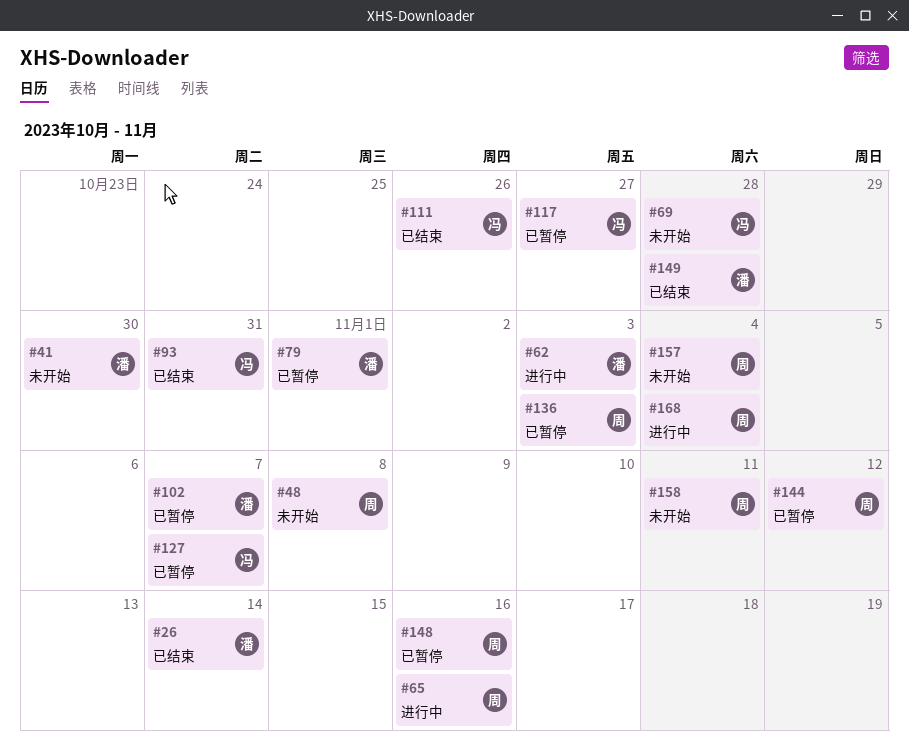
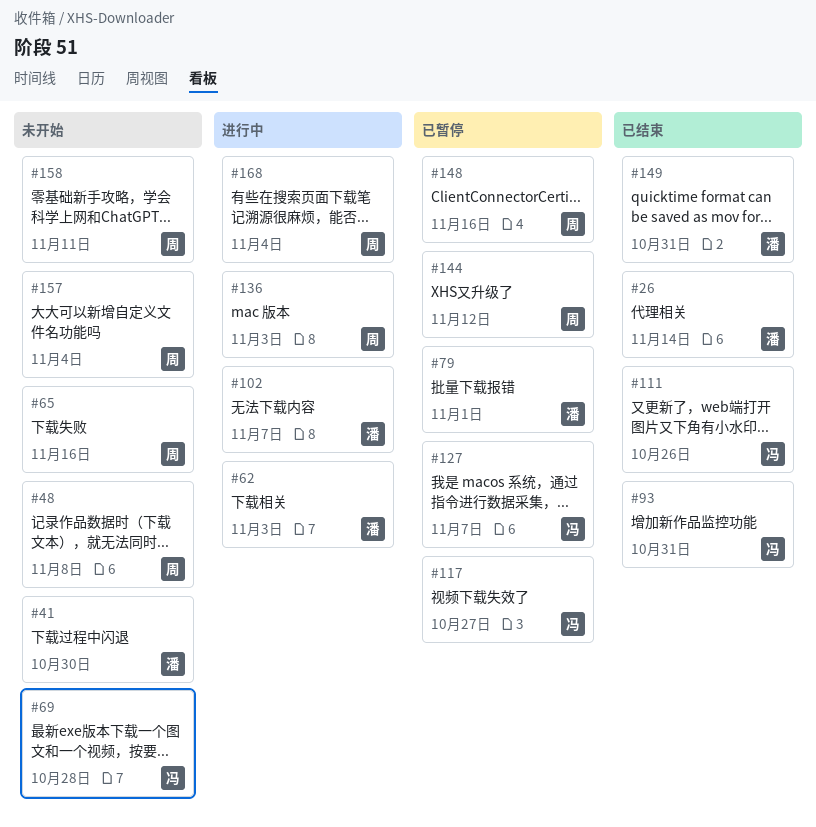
#65, status: 进行中 -> 未开始
#102, status: 已暂停 -> 进行中
#136, status: 已暂停 -> 进行中
#149, due: Oct 28 -> Oct 31

